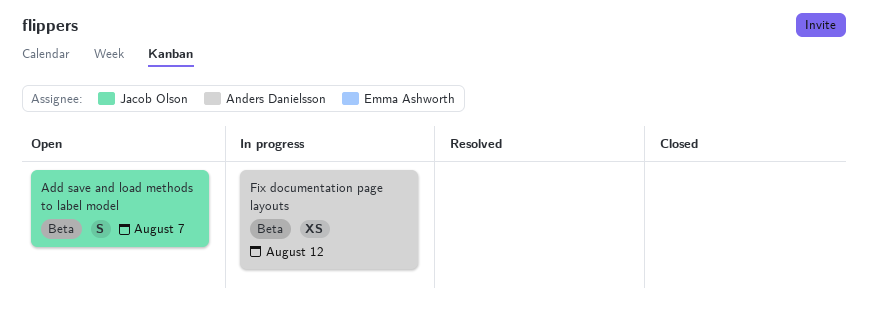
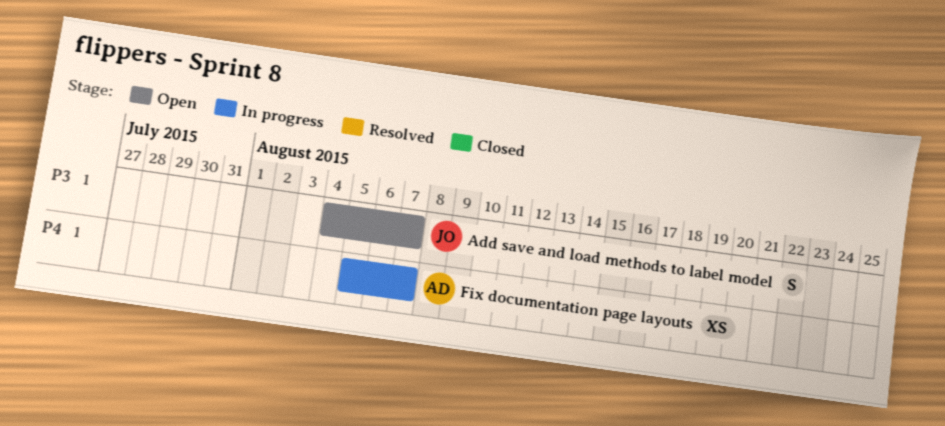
Fix documentation page layouts, due: Aug 12 -> Aug 7

